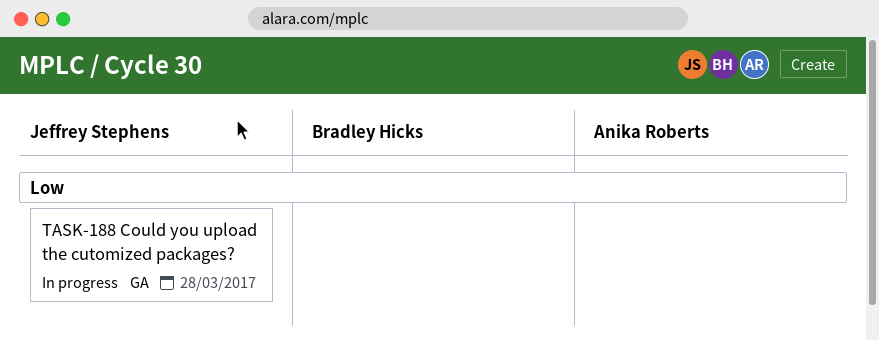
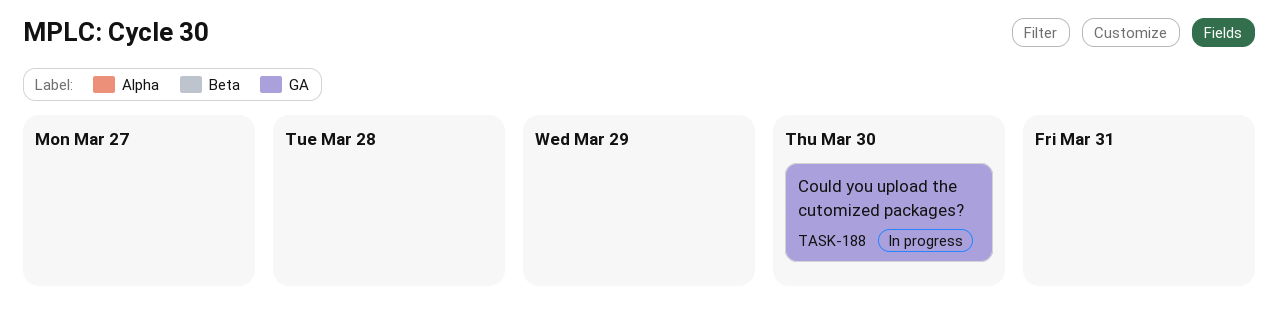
TASK-188, due: Mar 28 -> Mar 30

